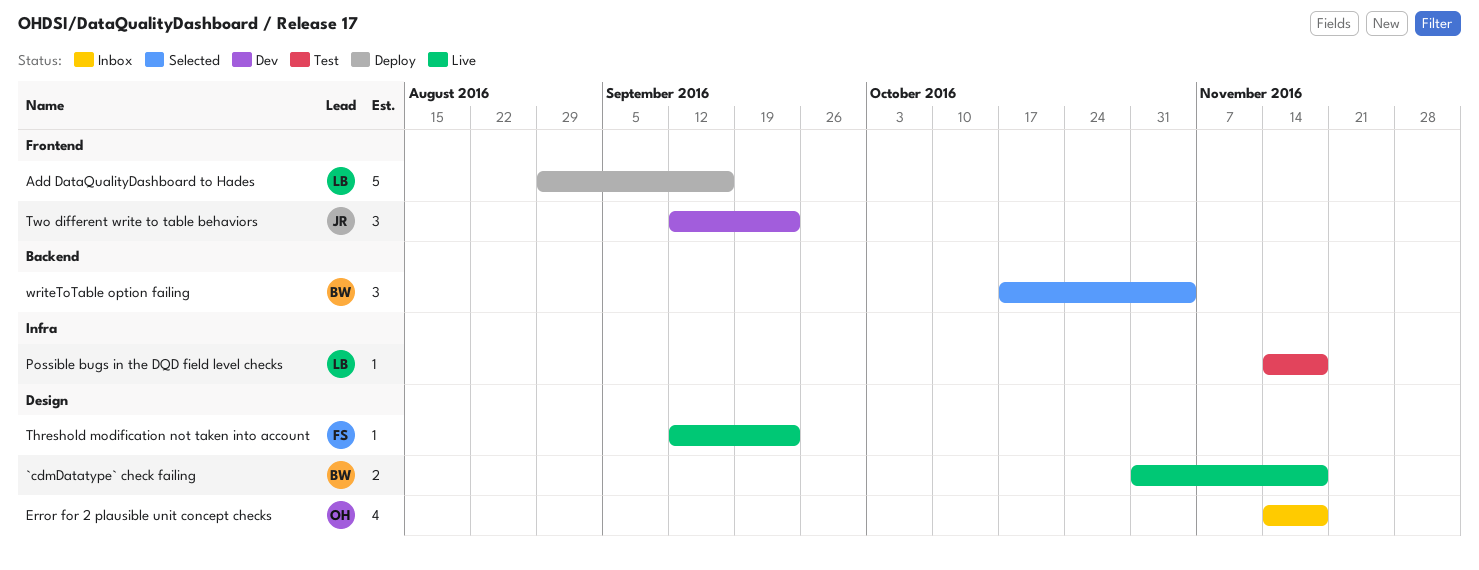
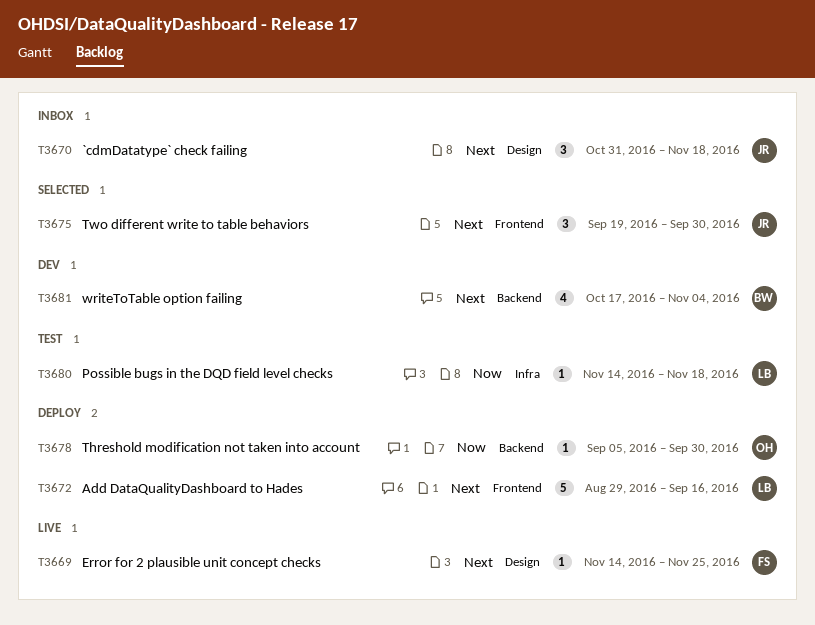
`cdmDatatype` check failing, status: Live -> Inbox
`cdmDatatype` check failing, owner: BW -> JR
`cdmDatatype` check failing, estimate: 2 -> 3
Error for 2 plausible unit concept checks, status: Inbox -> Live
Error for 2 plausible unit concept checks, owner: OH -> FS
Error for 2 plausible unit concept checks, estimate: 4 -> 1
Error for 2 plausible unit concept checks, due: Nov 18 -> Nov 25
Threshold modification not taken into account, status: Live -> Deploy
Threshold modification not taken into account, owner: FS -> OH
Threshold modification not taken into account, label: Design -> Backend
Threshold modification not taken into account, start: Sep 12 -> Sep 5
Threshold modification not taken into account, due: Sep 23 -> Sep 30
Two different write to table behaviors, status: Dev -> Selected
Two different write to table behaviors, start: Sep 12 -> Sep 19
Two different write to table behaviors, due: Sep 23 -> Sep 30
writeToTable option failing, status: Selected -> Dev
writeToTable option failing, estimate: 3 -> 4

